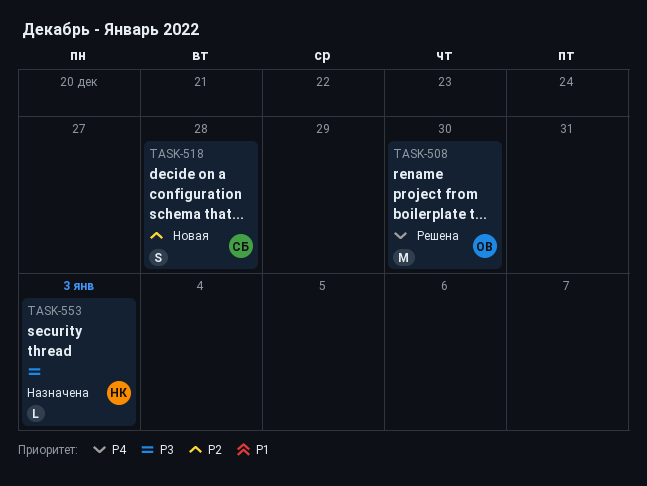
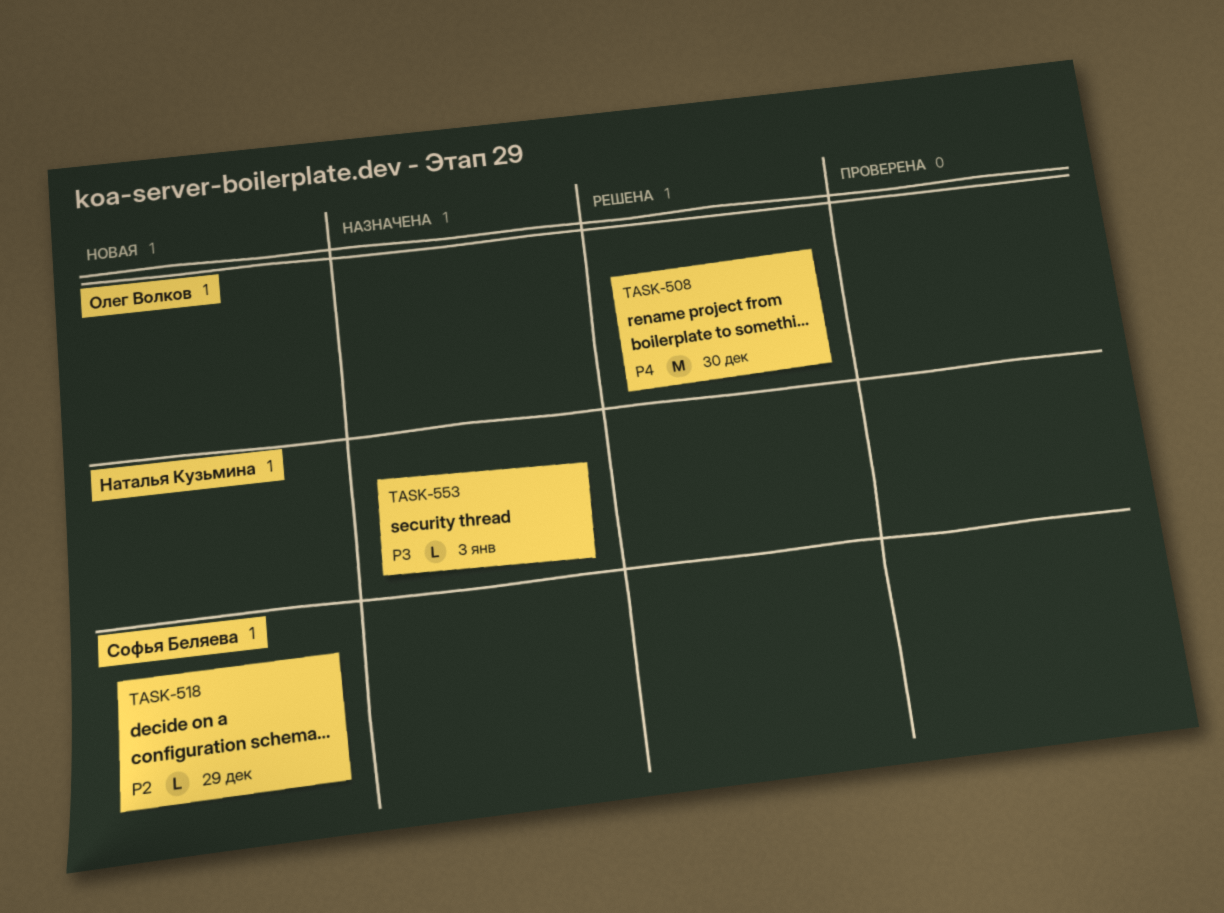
TASK-518, estimate: S -> L
TASK-518, due: Dec 28 -> Dec 29

